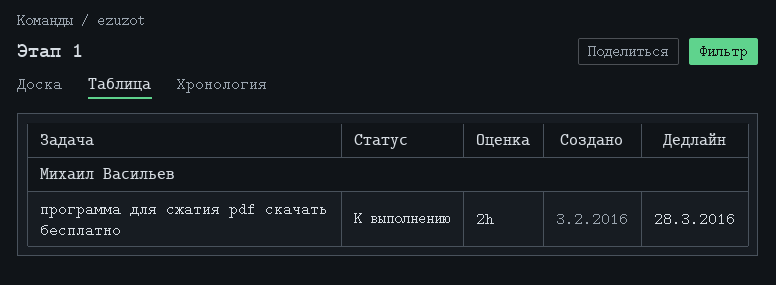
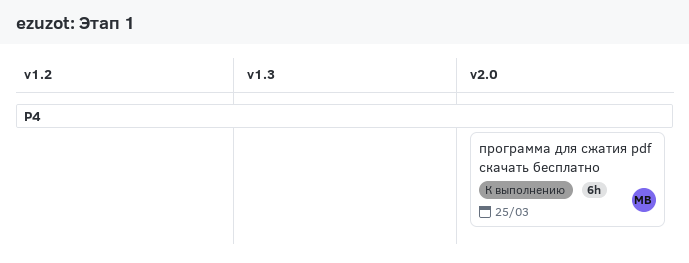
программа для сжатия pdf скачать бесплатно, estimate: 2h -> 6h
программа для сжатия pdf скачать бесплатно, due: Mar 28 -> Mar 25

